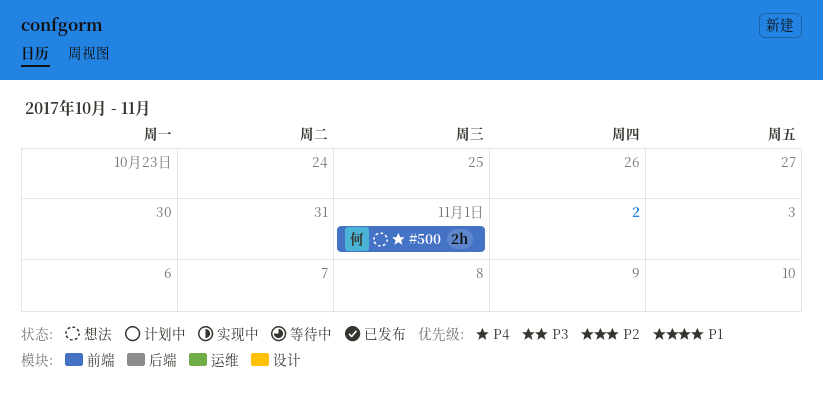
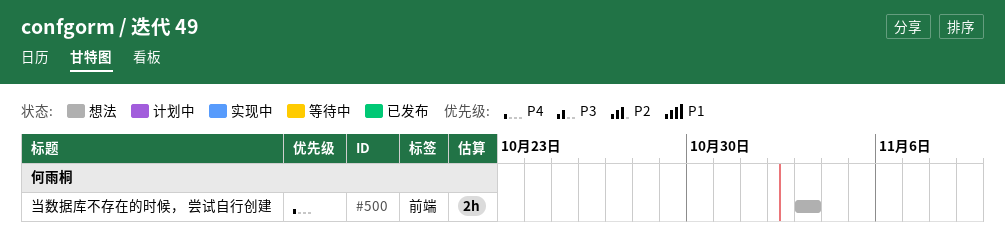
#500, start: Nov 1 -> Nov 3
#500, due: Nov 1 -> Nov 3

